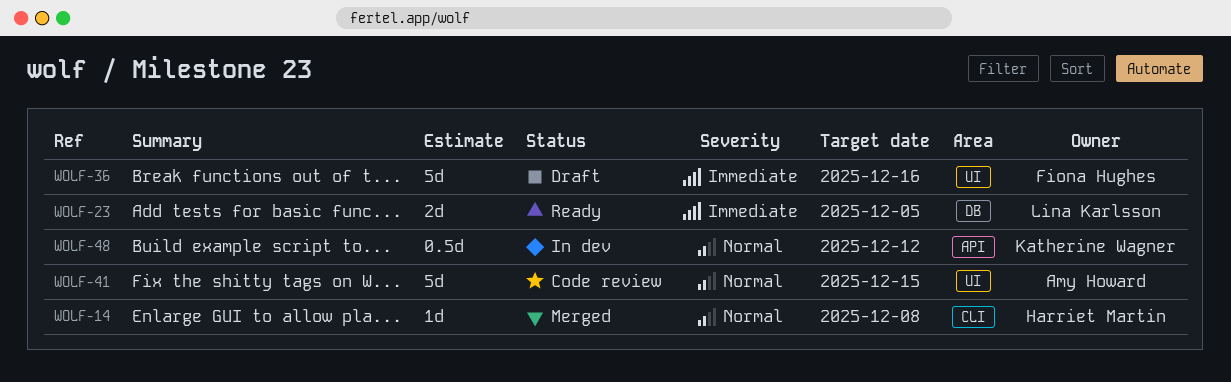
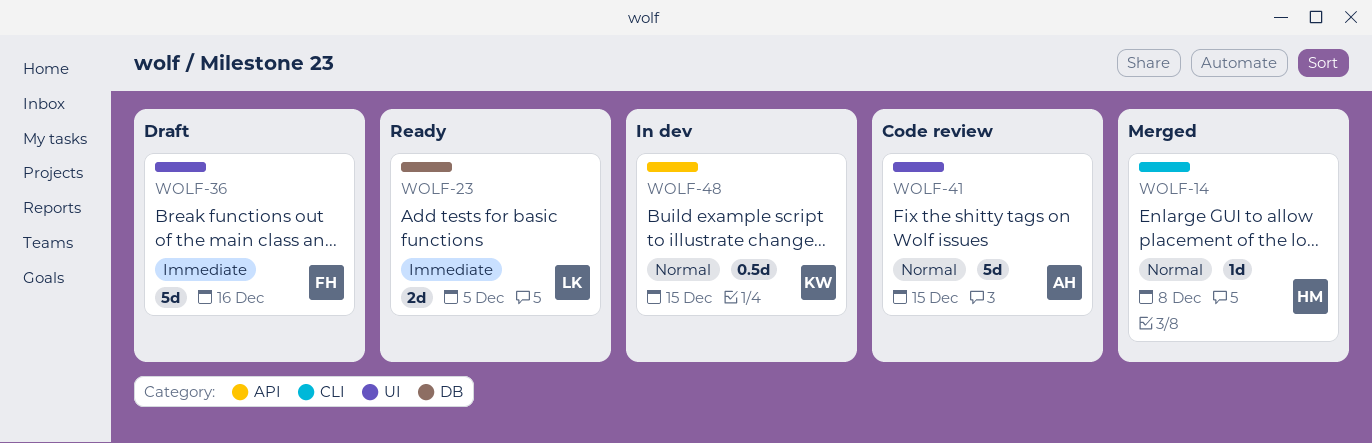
WOLF-48, due: Dec 12 -> Dec 15

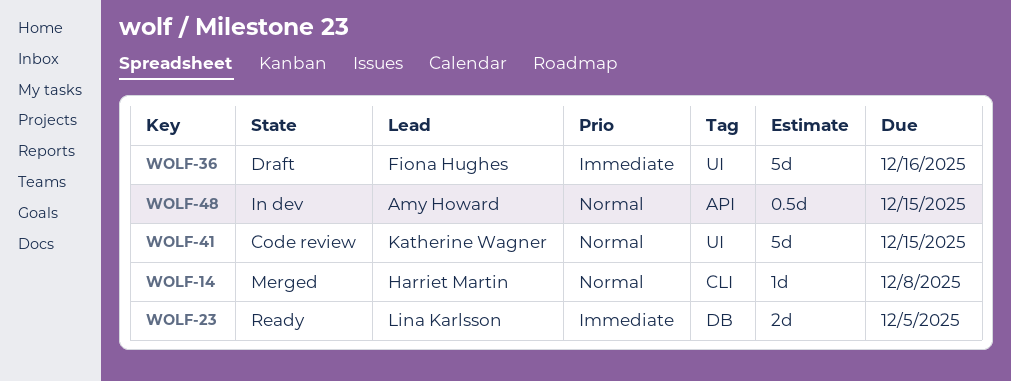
WOLF-41, owner: Amy Howard -> Katherine Wagner
WOLF-48, owner: Katherine Wagner -> Amy Howard

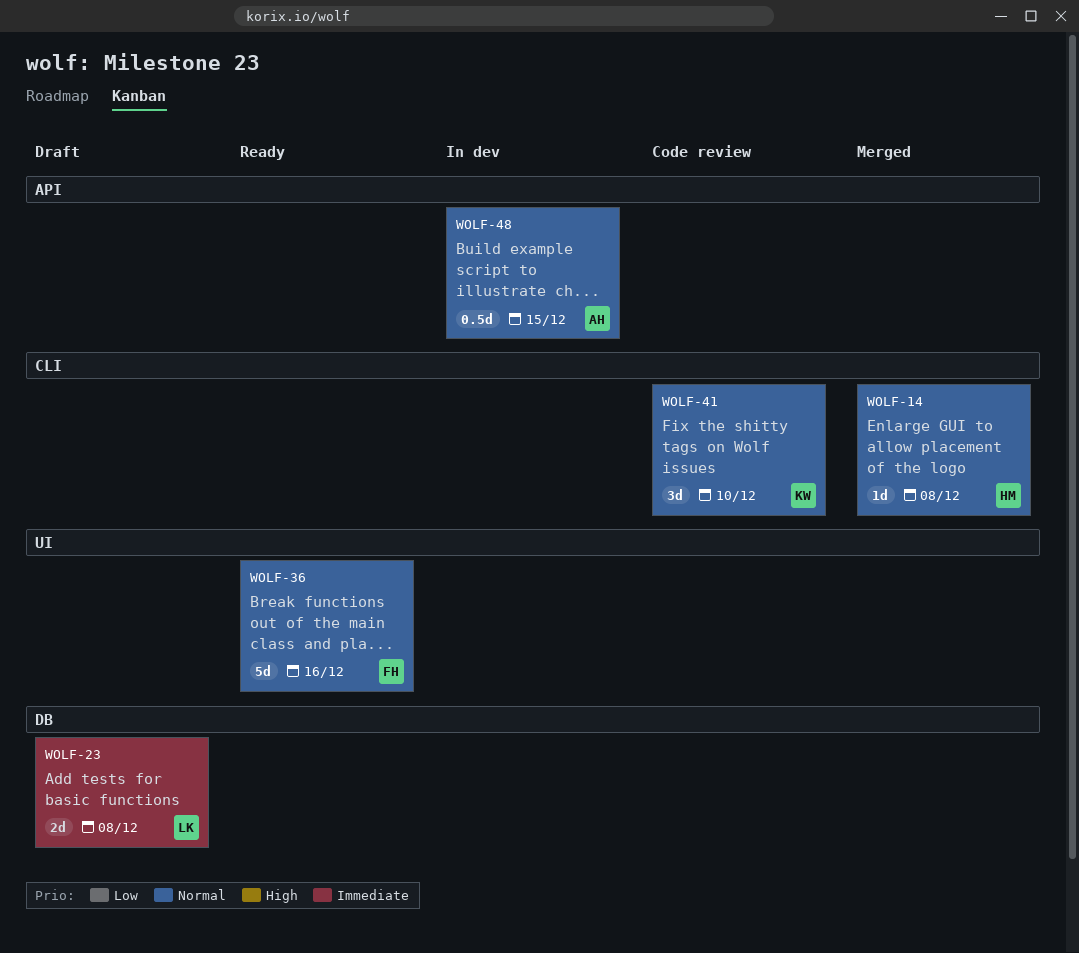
WOLF-23, status: Ready -> Draft
WOLF-23, due: Dec 5 -> Dec 8
WOLF-36, status: Draft -> Ready
WOLF-36, priority: Immediate -> Normal
WOLF-41, label: UI -> CLI
WOLF-41, estimate: 5d -> 3d
WOLF-41, due: Dec 15 -> Dec 10

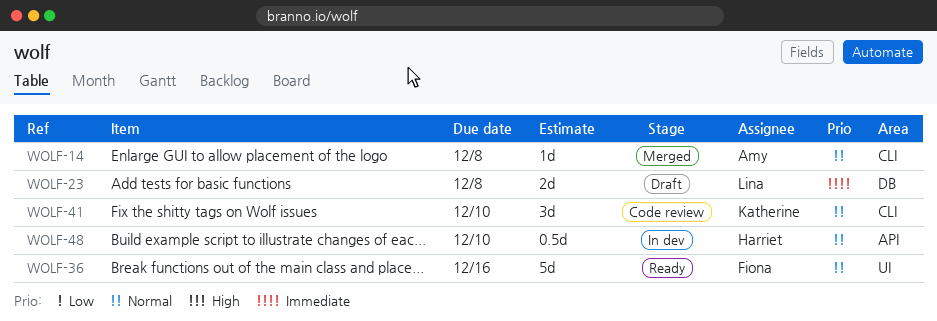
WOLF-14, owner: Harriet -> Amy
WOLF-48, owner: Amy -> Harriet
WOLF-48, due: Dec 15 -> Dec 10

